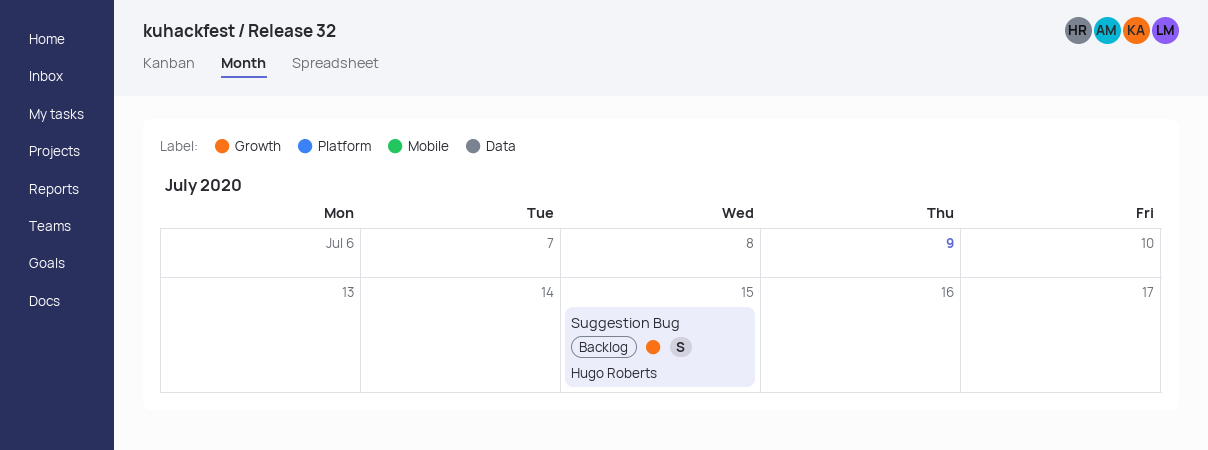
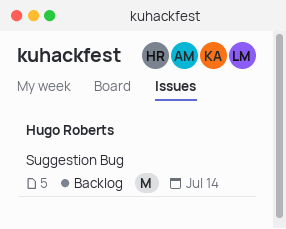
Suggestion Bug, estimate: S -> M
Suggestion Bug, due: Jul 15 -> Jul 14

